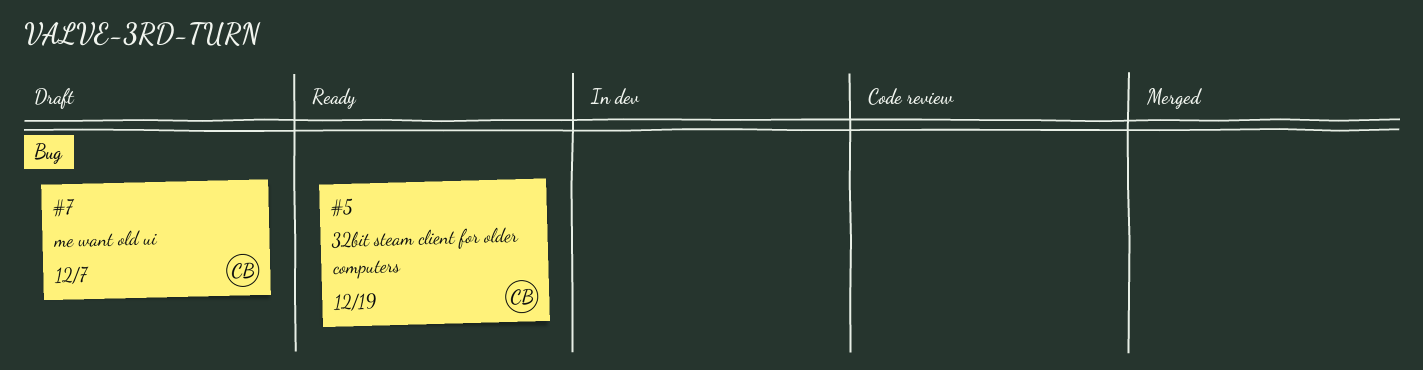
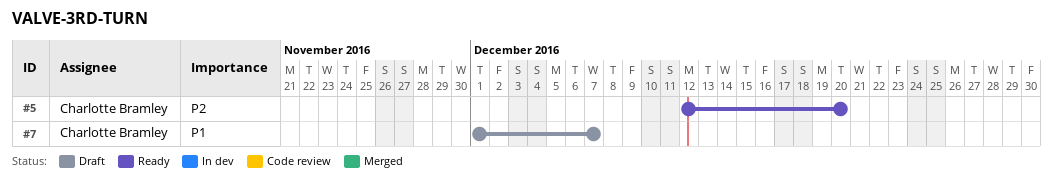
#5, due: Dec 19 -> Dec 20

